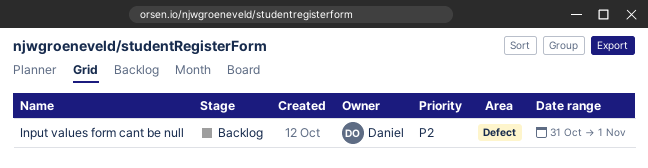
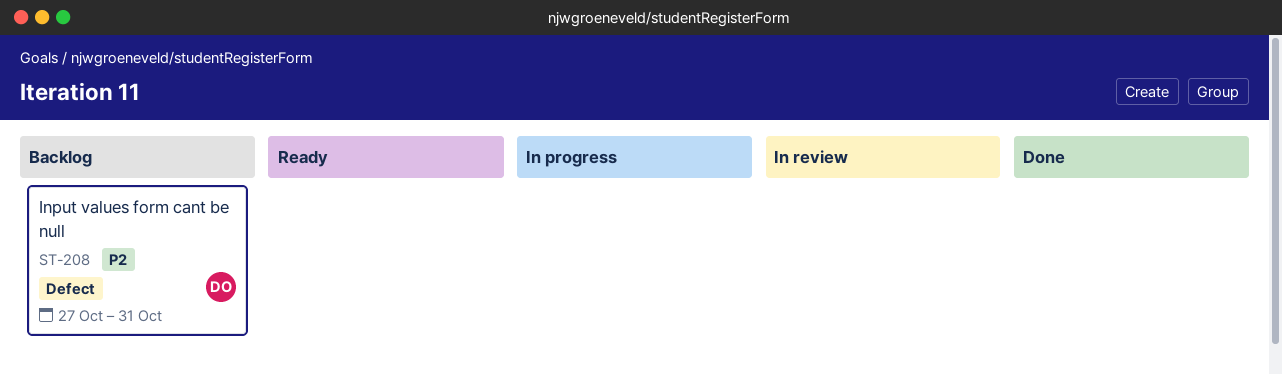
Input values form cant be null, start: Oct 31 -> Oct 27
Input values form cant be null, due: Nov 1 -> Oct 31

